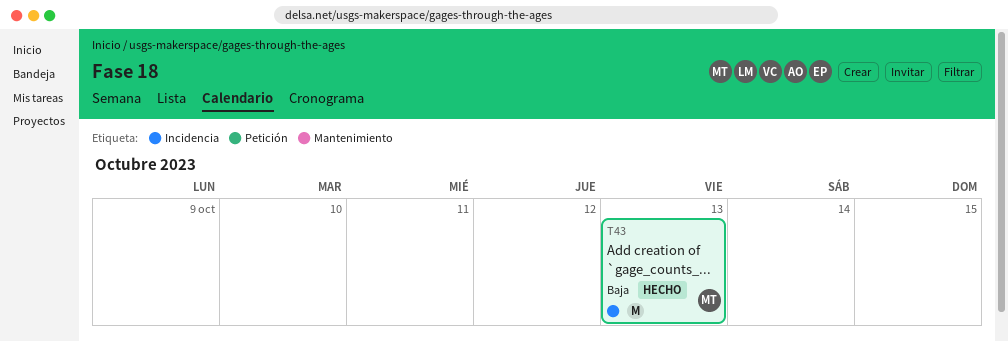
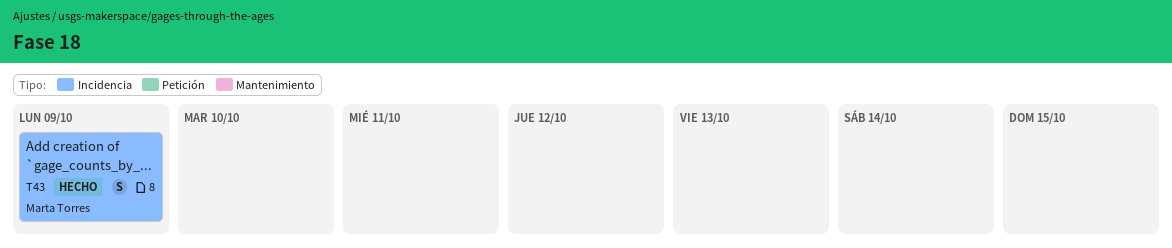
T43, estimate: M -> S
T43, due: Oct 13 -> Oct 9

